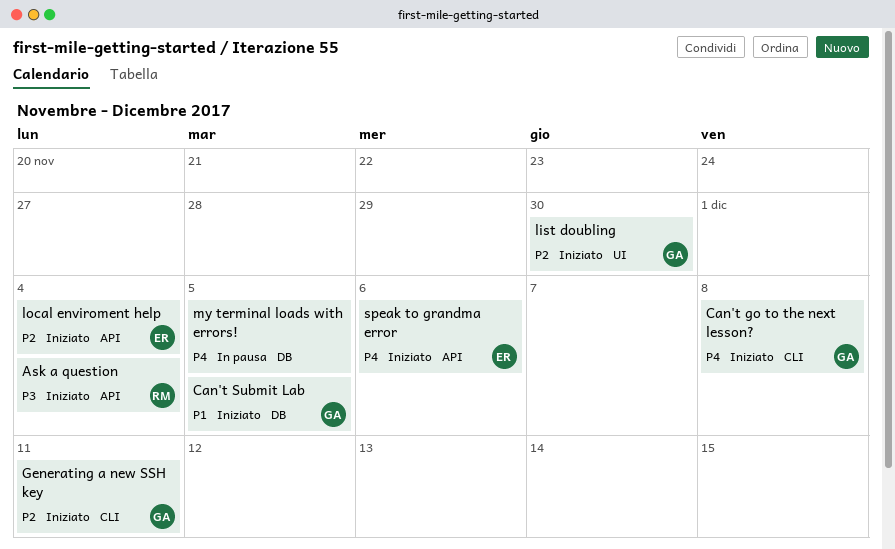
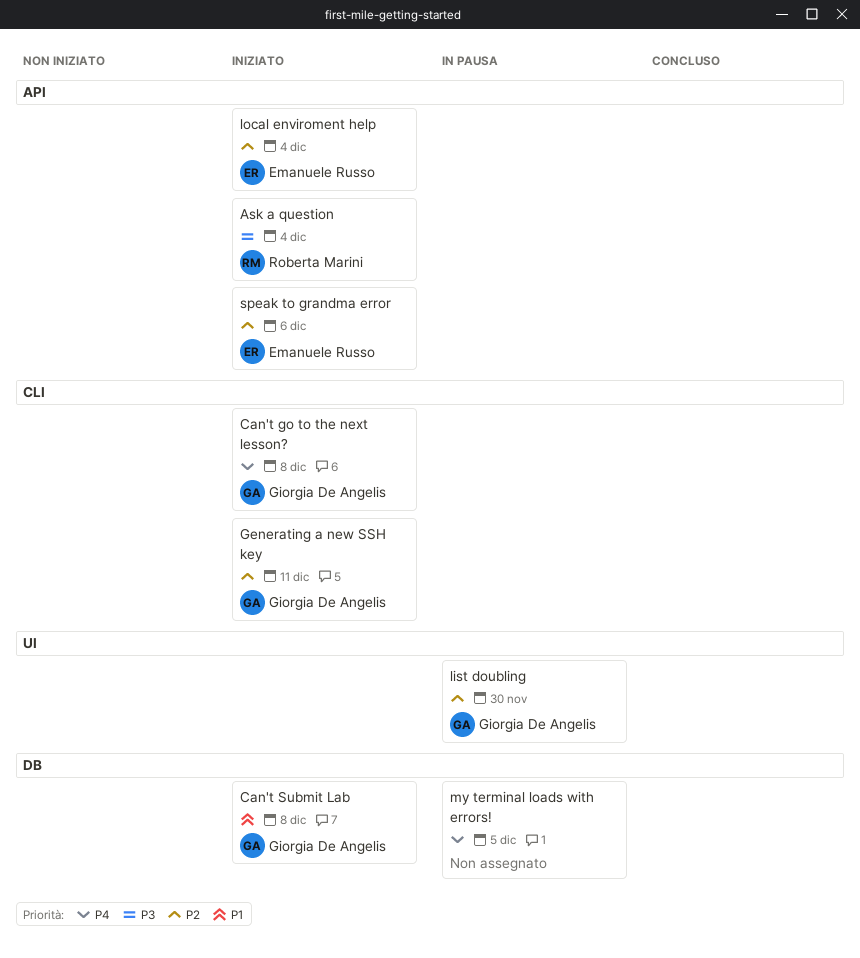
Can't Submit Lab, due: Dec 5 -> Dec 8
list doubling, status: Iniziato -> In pausa
speak to grandma error, priority: P4 -> P2

